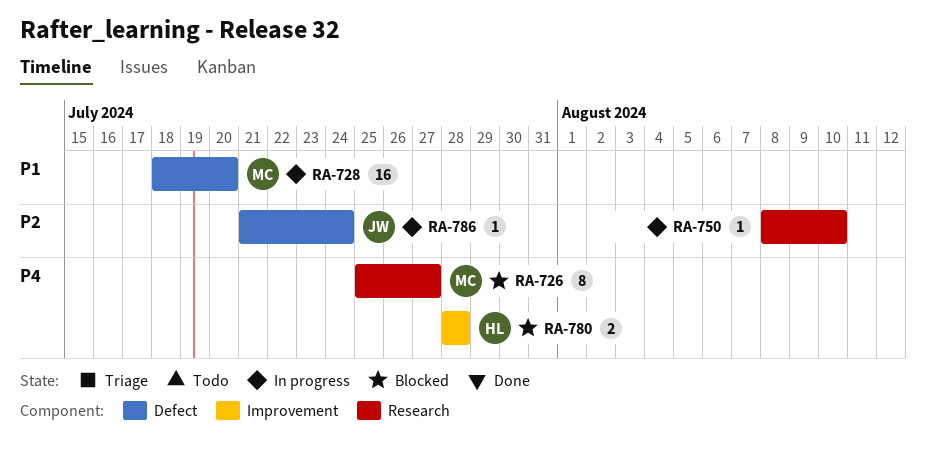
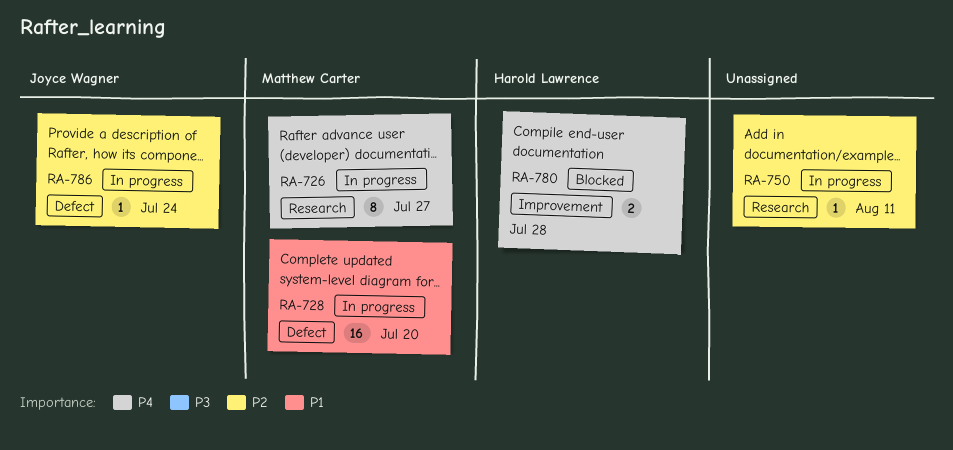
RA-726, status: Blocked -> In progress
RA-750, due: Aug 10 -> Aug 11

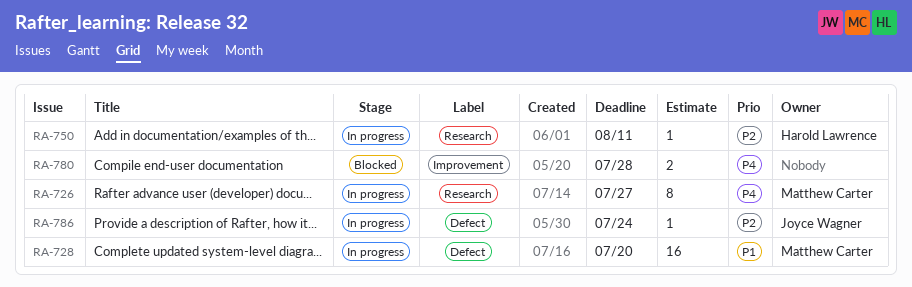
RA-750, owner: none -> Harold Lawrence
RA-780, owner: Harold Lawrence -> none

